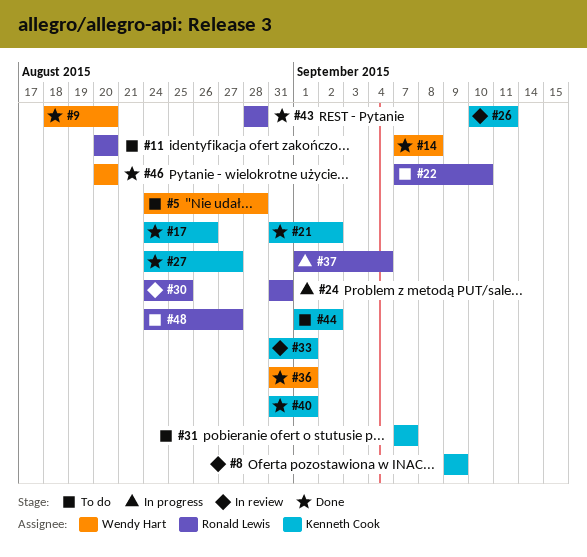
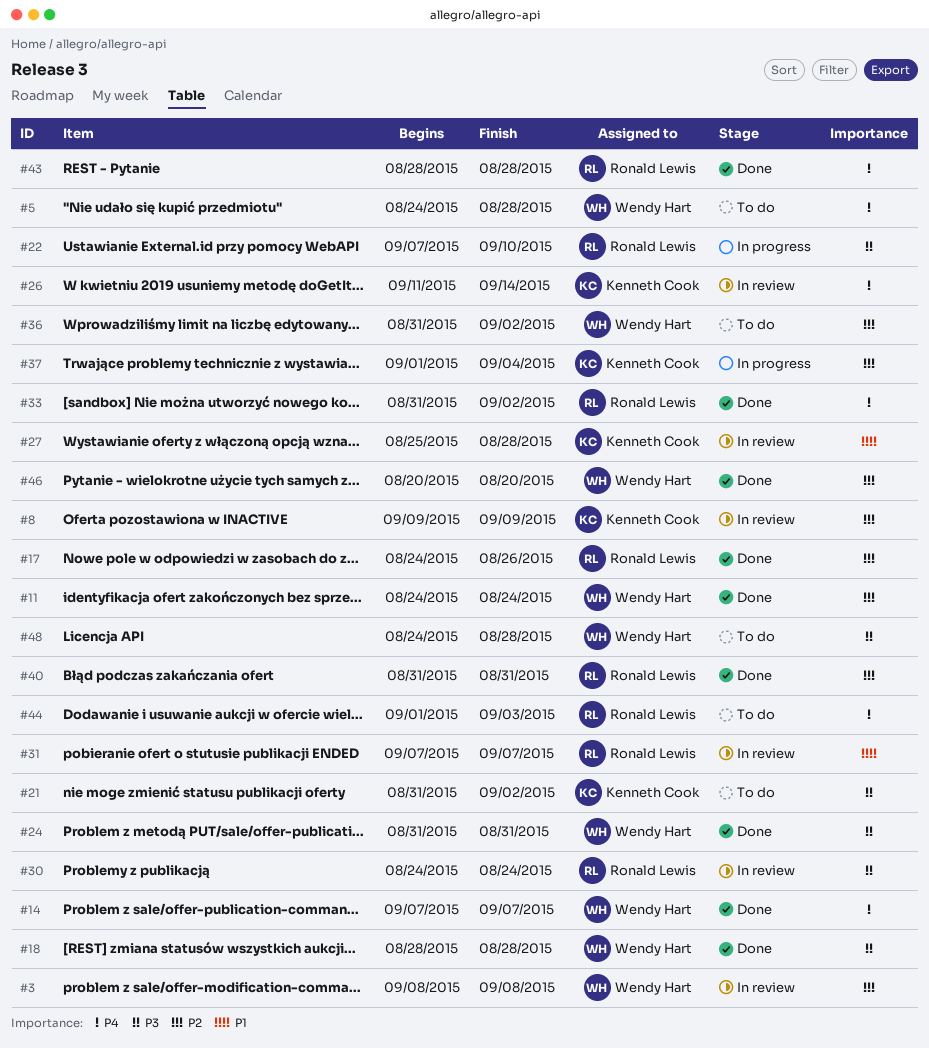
#3: none -> present
#9: present -> none
#11, status: To do -> Done
#11, owner: Ronald Lewis -> Wendy Hart
#11, start: Aug 20 -> Aug 24
#11, due: Aug 20 -> Aug 24
#14, due: Sep 8 -> Sep 7
#17, owner: Kenneth Cook -> Ronald Lewis
#18: none -> present
#21, status: Done -> To do
#22, status: To do -> In progress
#24, status: In progress -> Done
#24, owner: Ronald Lewis -> Wendy Hart
#26, start: Sep 10 -> Sep 11
#26, due: Sep 11 -> Sep 14
#27, status: Done -> In review
#27, start: Aug 24 -> Aug 25
#27, due: Aug 27 -> Aug 28
#30, due: Aug 25 -> Aug 24
#31, status: To do -> In review
#31, owner: Kenneth Cook -> Ronald Lewis
#33, status: In review -> Done
#33, owner: Kenneth Cook -> Ronald Lewis
#33, due: Sep 1 -> Sep 2
#36, status: Done -> To do
#36, due: Sep 1 -> Sep 2
#37, owner: Ronald Lewis -> Kenneth Cook
#40, owner: Kenneth Cook -> Ronald Lewis
#40, due: Sep 1 -> Aug 31
#44, owner: Kenneth Cook -> Ronald Lewis
#44, due: Sep 2 -> Sep 3
#48, owner: Ronald Lewis -> Wendy Hart
#48, due: Aug 27 -> Aug 28

